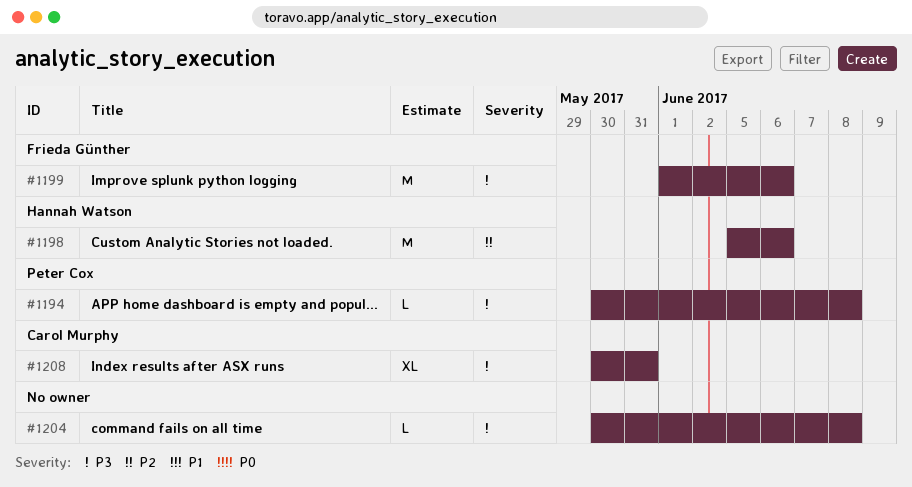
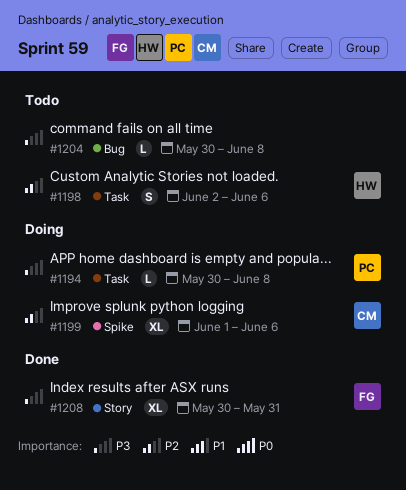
#1198, estimate: M -> S
#1198, start: Jun 5 -> Jun 2
#1199, owner: Frieda Günther -> Carol Murphy
#1199, priority: P3 -> P2
#1199, estimate: M -> XL
#1208, owner: Carol Murphy -> Frieda Günther

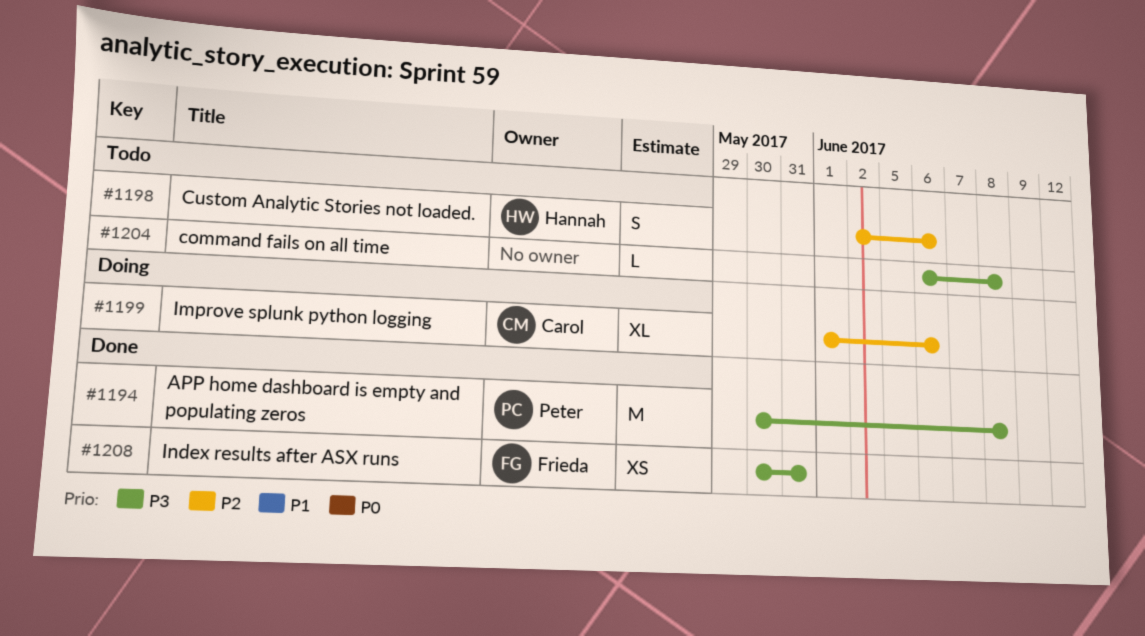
#1194, status: Doing -> Done
#1194, estimate: L -> M
#1204, start: May 30 -> Jun 6
#1208, estimate: XL -> XS

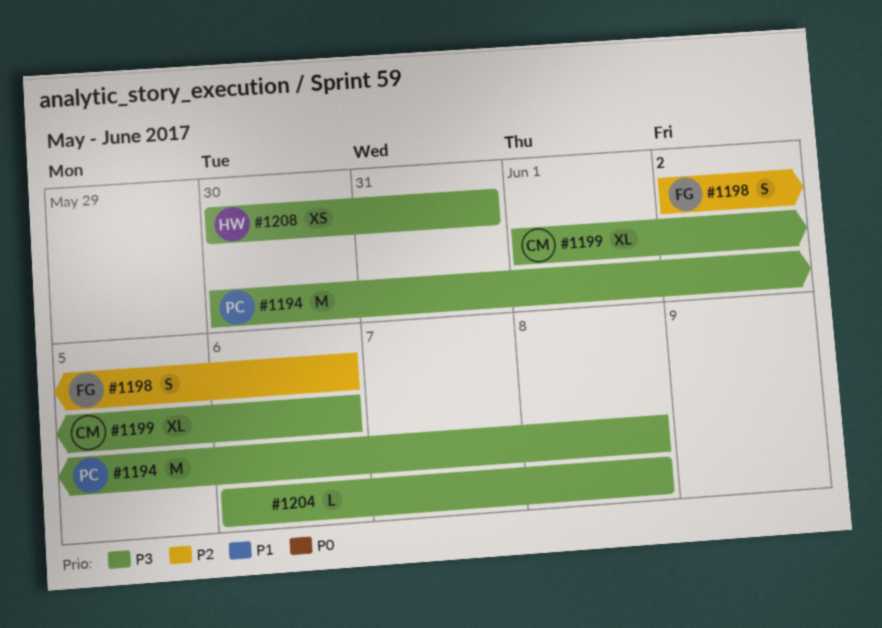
#1198, owner: Hannah -> Frieda
#1199, priority: P2 -> P3
#1208, owner: Frieda -> Hannah

